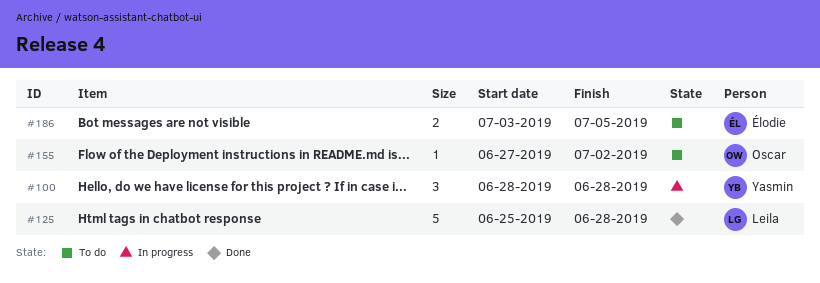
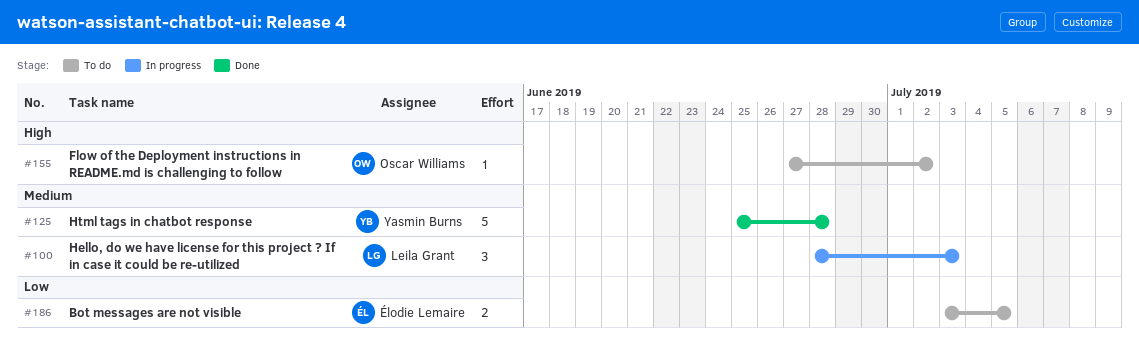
#100, owner: Yasmin Burns -> Leila Grant
#100, due: Jun 28 -> Jul 3
#125, owner: Leila Grant -> Yasmin Burns

